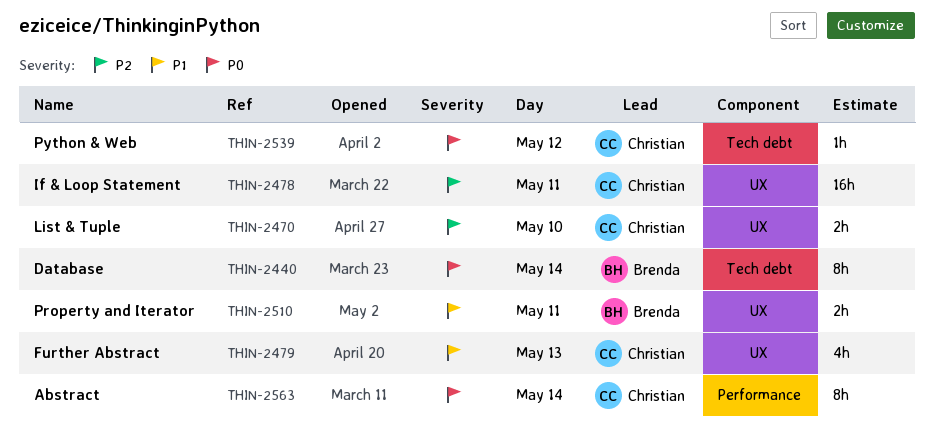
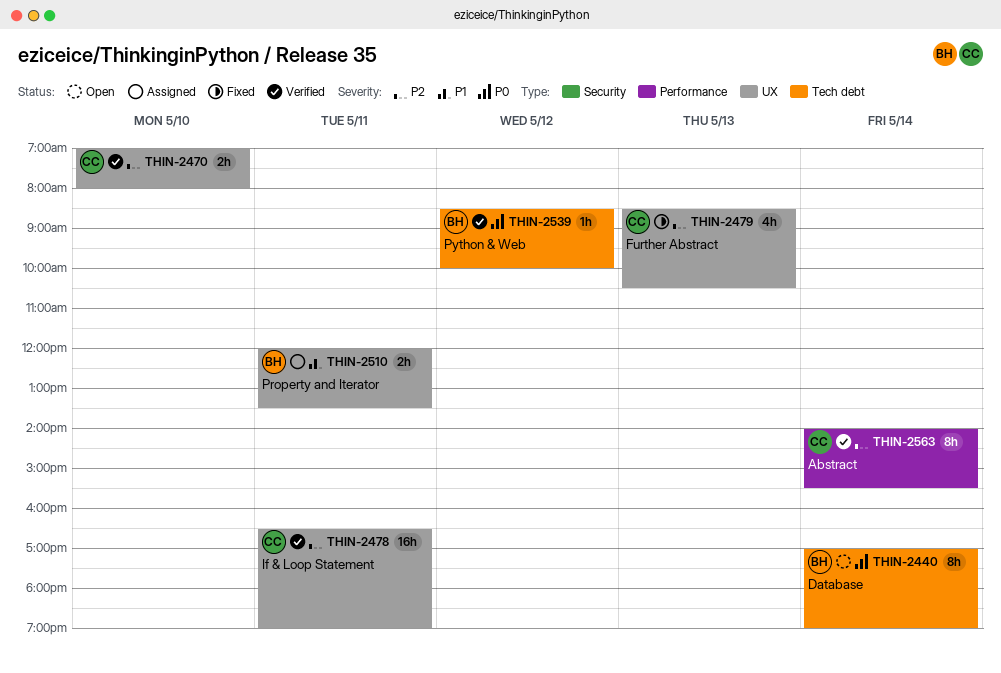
THIN-2479, priority: P1 -> P2
THIN-2539, owner: Christian -> Brenda
THIN-2563, priority: P0 -> P2

